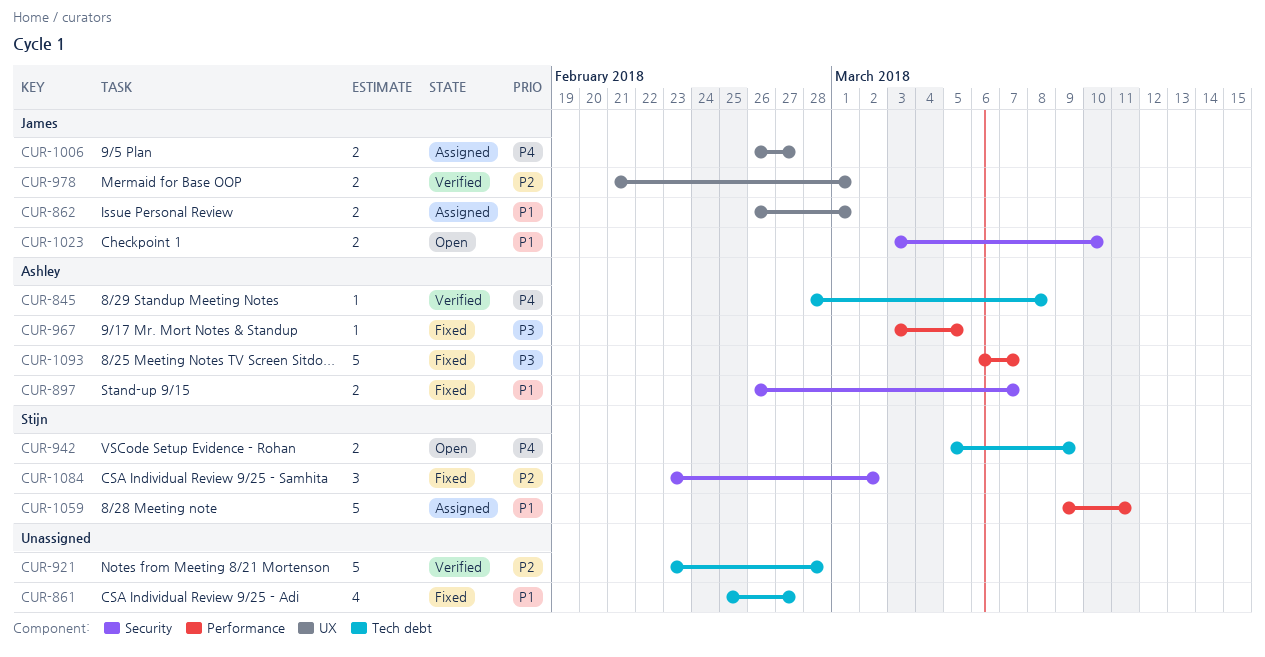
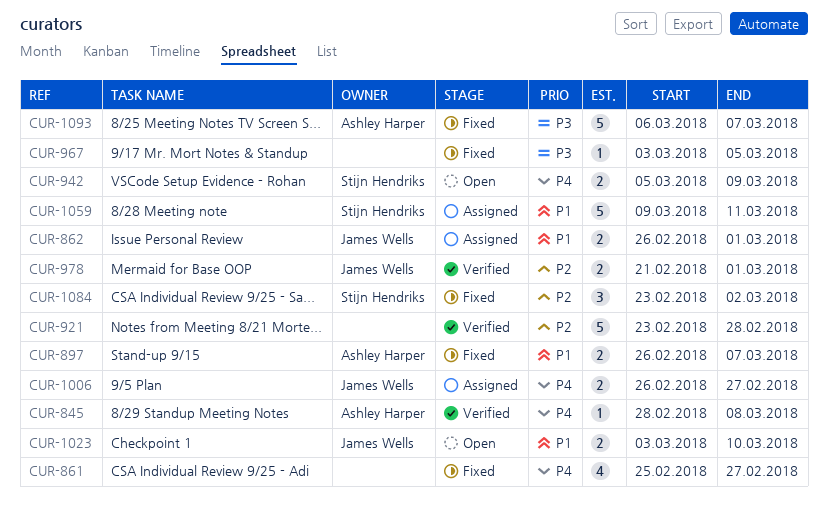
CUR-861, priority: P1 -> P4
CUR-967, owner: Ashley Harper -> none

